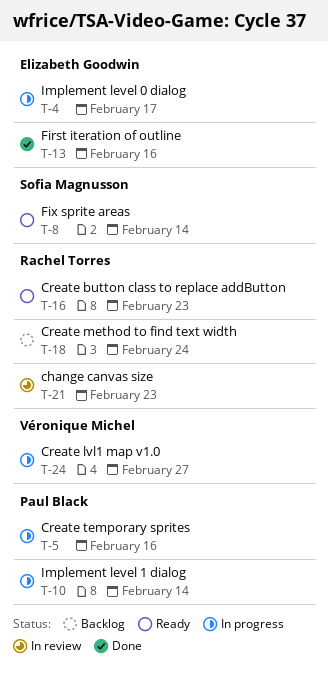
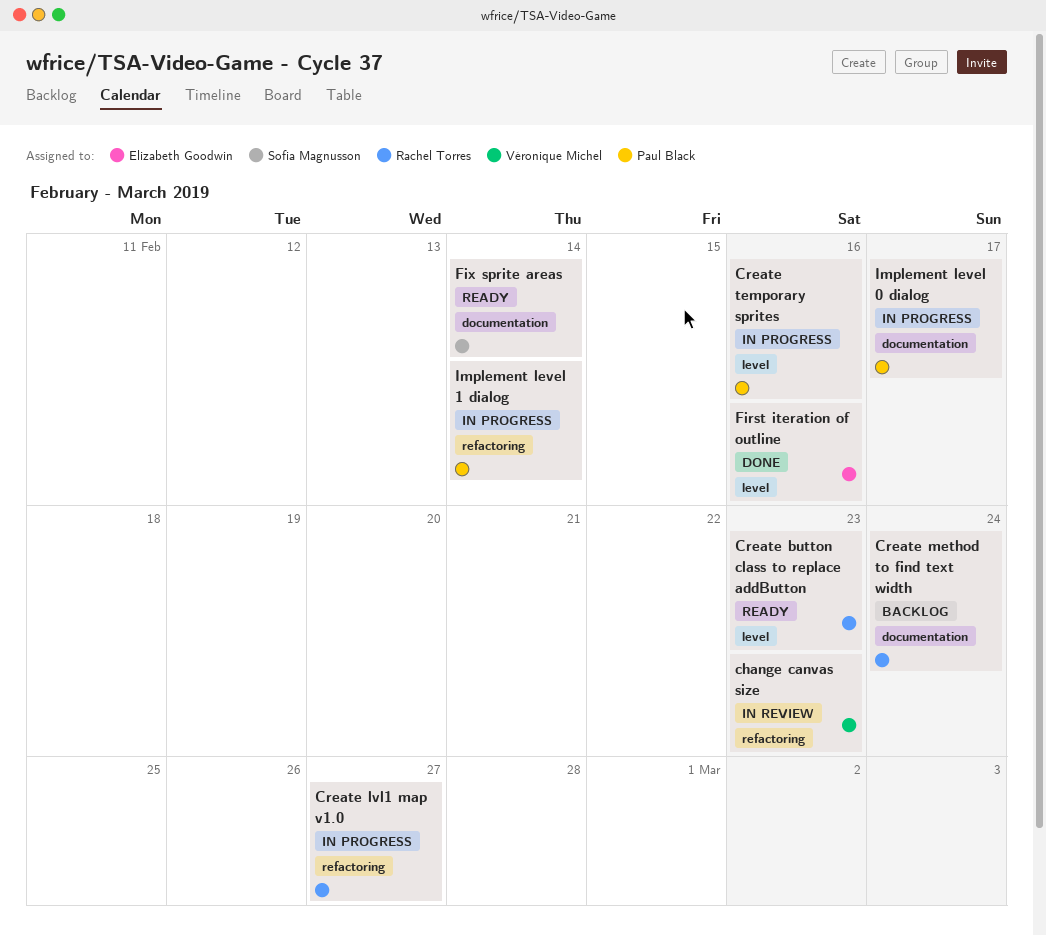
change canvas size, owner: Rachel Torres -> Véronique Michel
Create lvl1 map v1.0, owner: Véronique Michel -> Rachel Torres
Implement level 0 dialog, owner: Elizabeth Goodwin -> Paul Black

